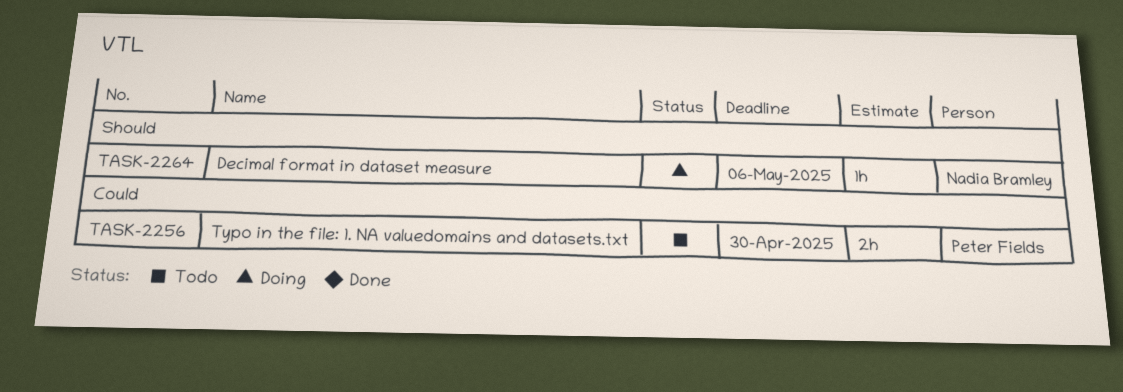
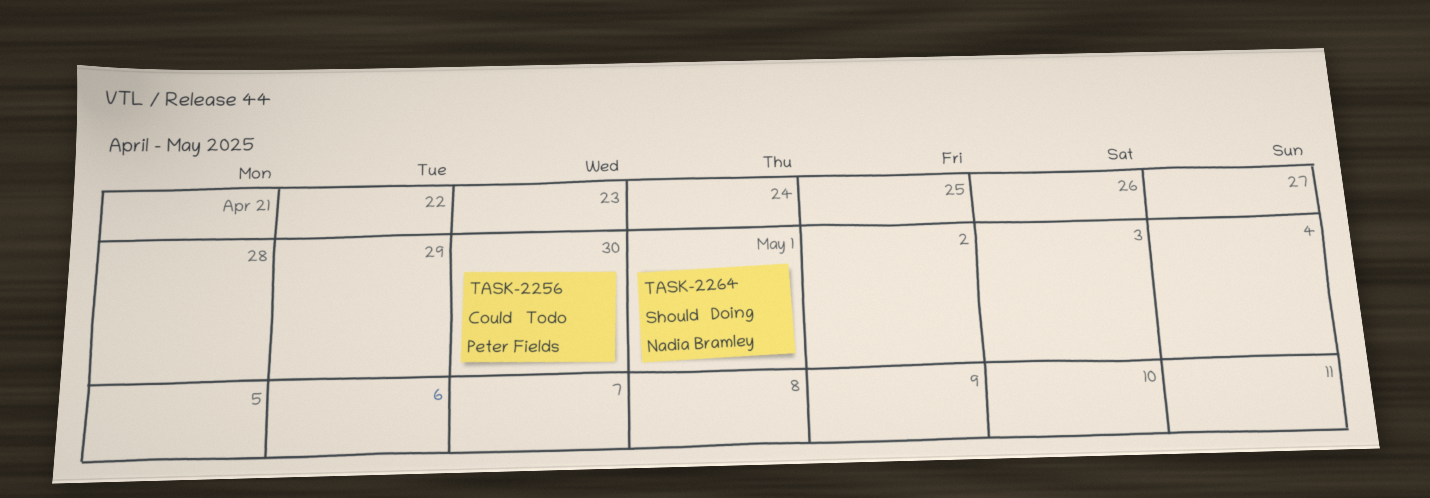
TASK-2264, due: May 6 -> May 1

